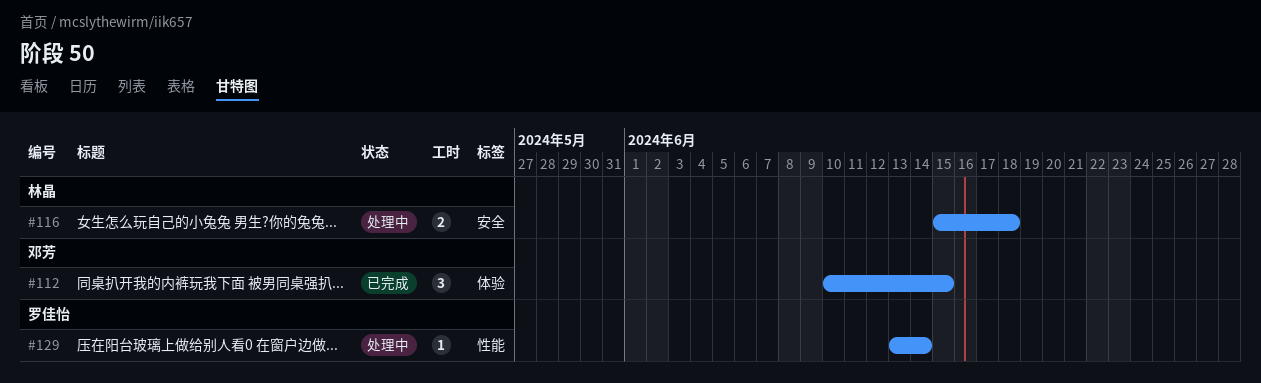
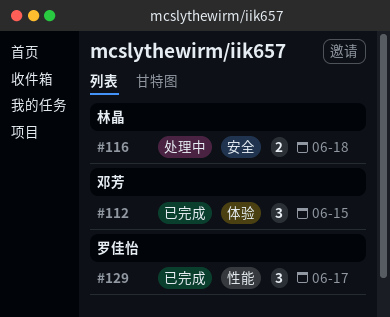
#129, status: 处理中 -> 已完成
#129, estimate: 1 -> 3
#129, due: Jun 14 -> Jun 17

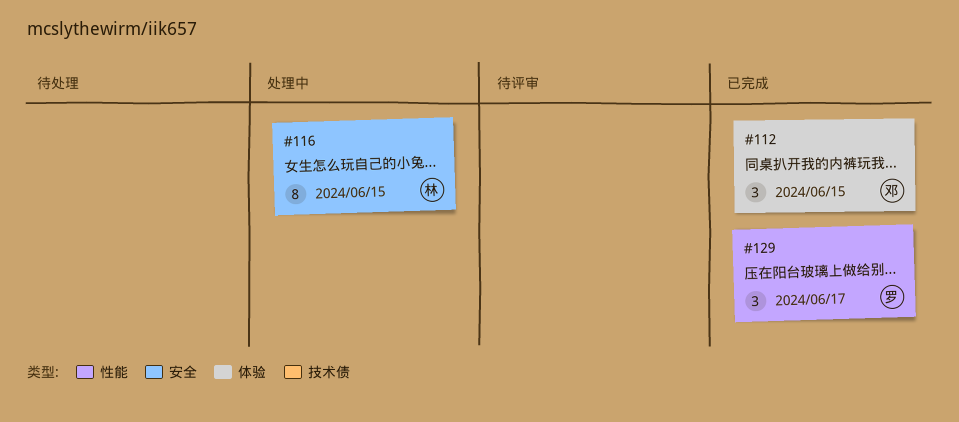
#116, estimate: 2 -> 8
#116, due: Jun 18 -> Jun 15

